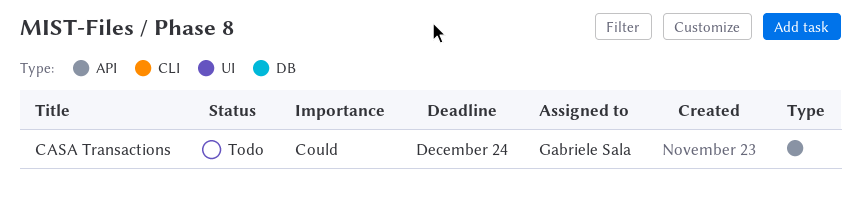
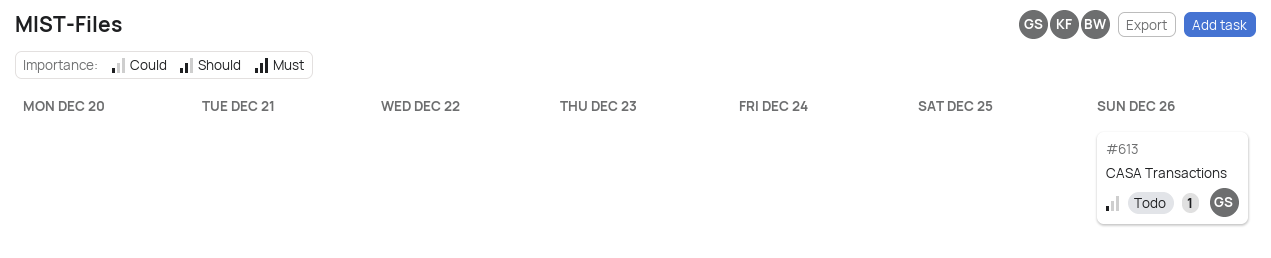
CASA Transactions, due: Dec 24 -> Dec 26

